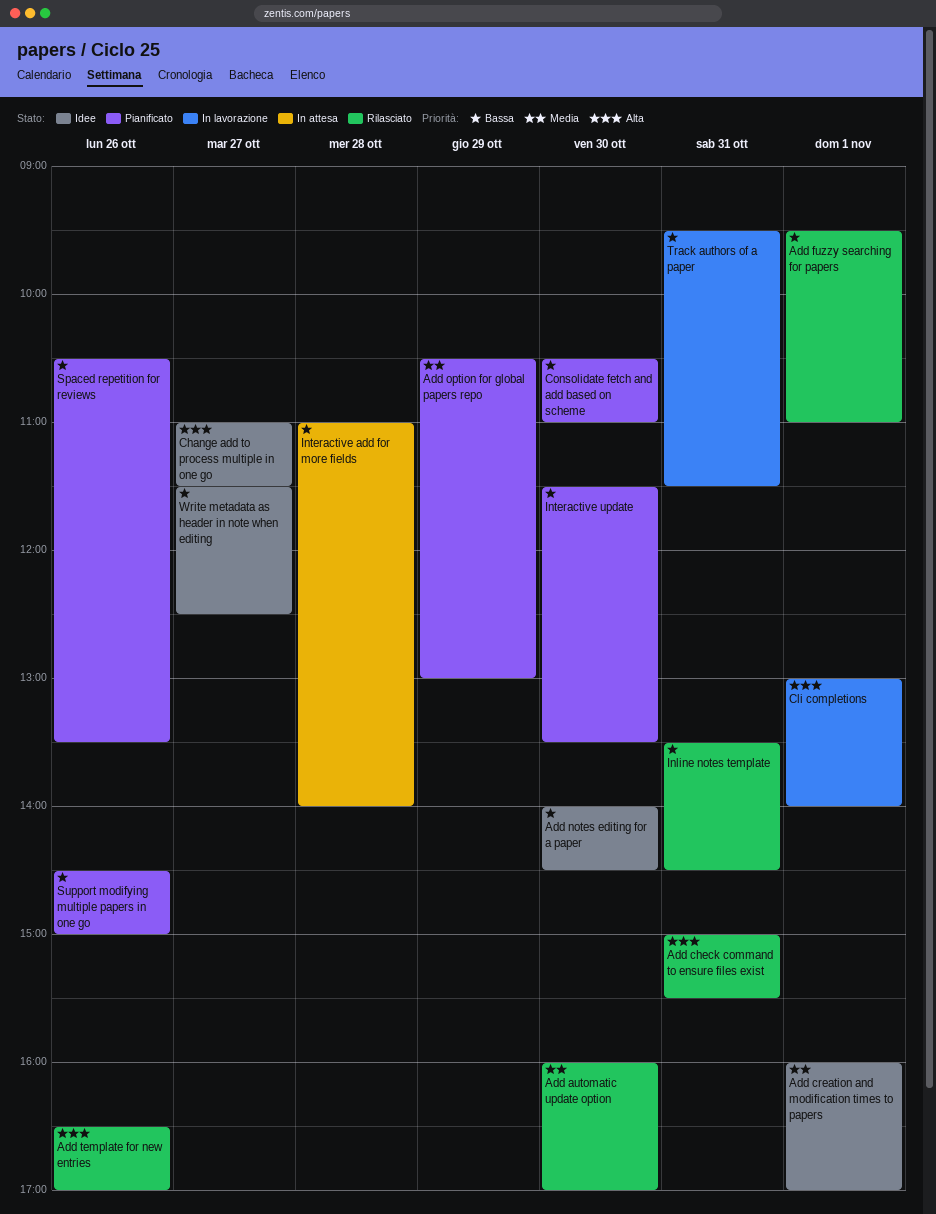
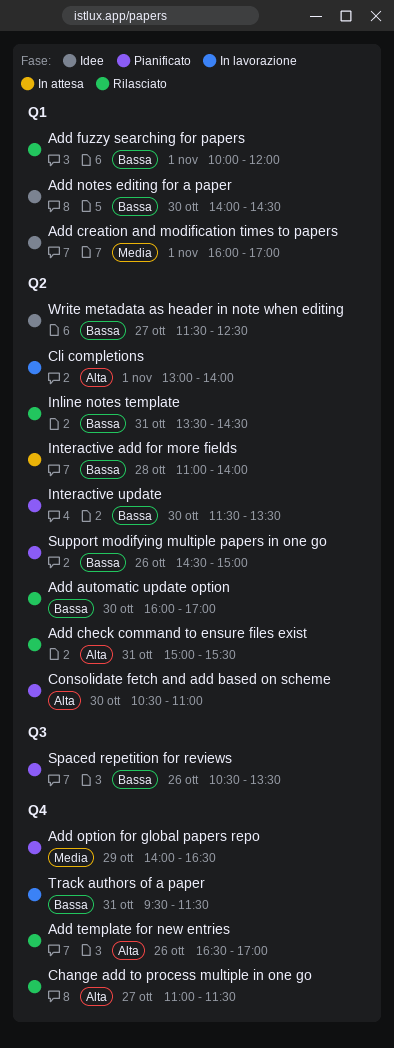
Add automatic update option, priority: Media -> Bassa
Add fuzzy searching for papers, begins: 09:30 -> 10:00
Add fuzzy searching for papers, ends: 11:00 -> 12:00
Add option for global papers repo, begins: 10:30 -> 14:00
Add option for global papers repo, ends: 13:00 -> 16:30
Change add to process multiple in one go, status: Idee -> Rilasciato
Consolidate fetch and add based on scheme, priority: Bassa -> Alta

